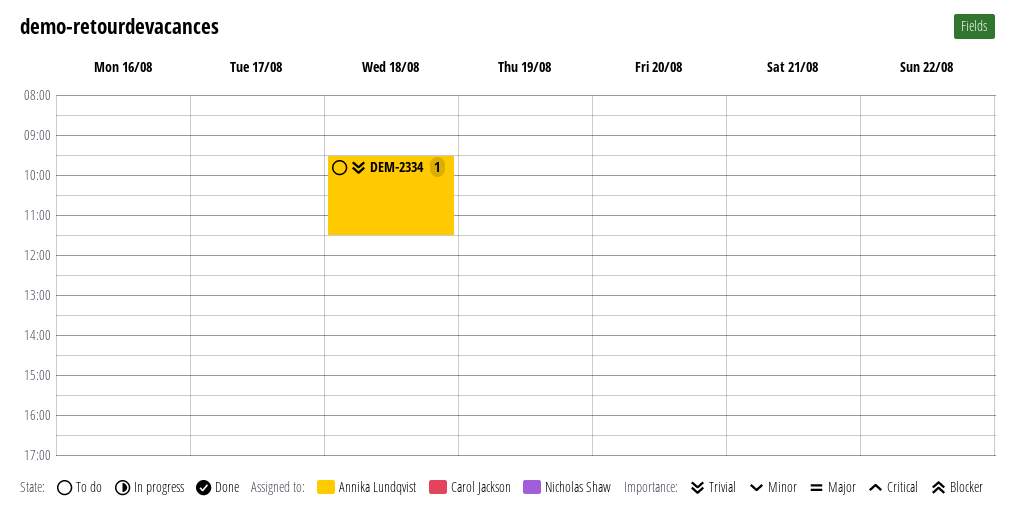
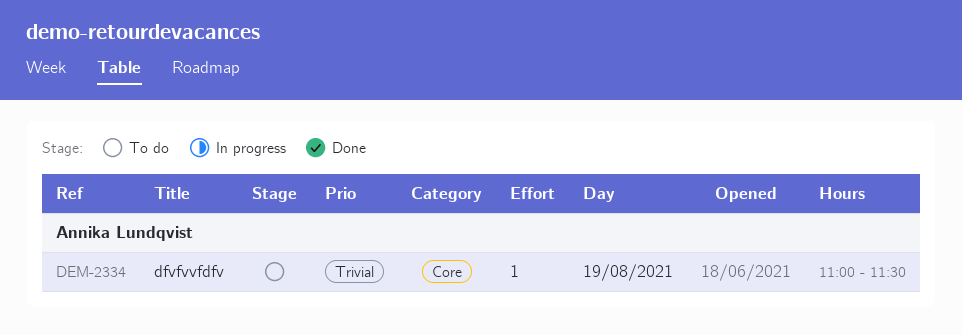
DEM-2334, day: Aug 18 -> Aug 19
DEM-2334, begins: 09:30 -> 11:00

